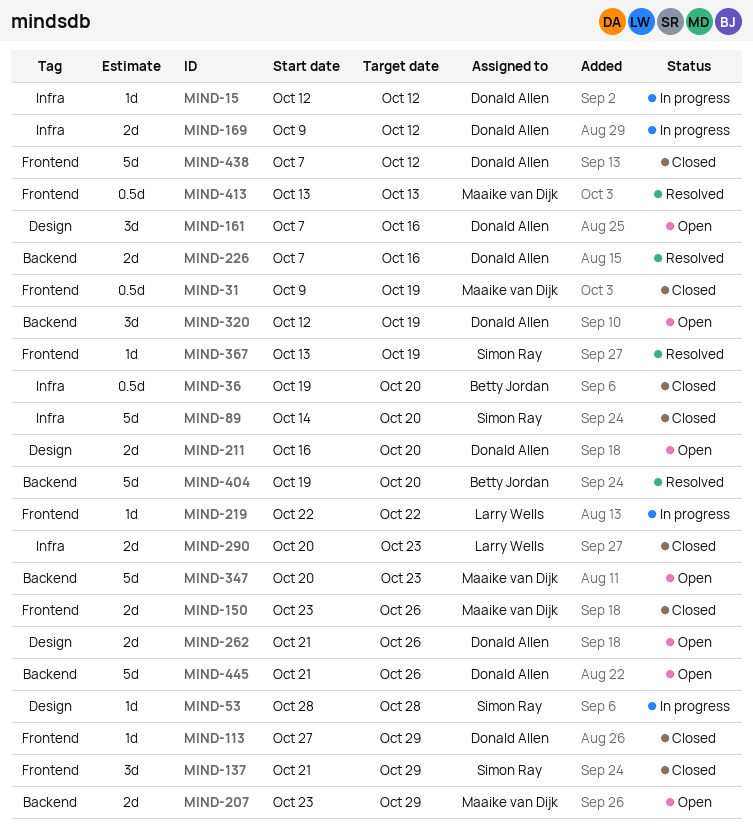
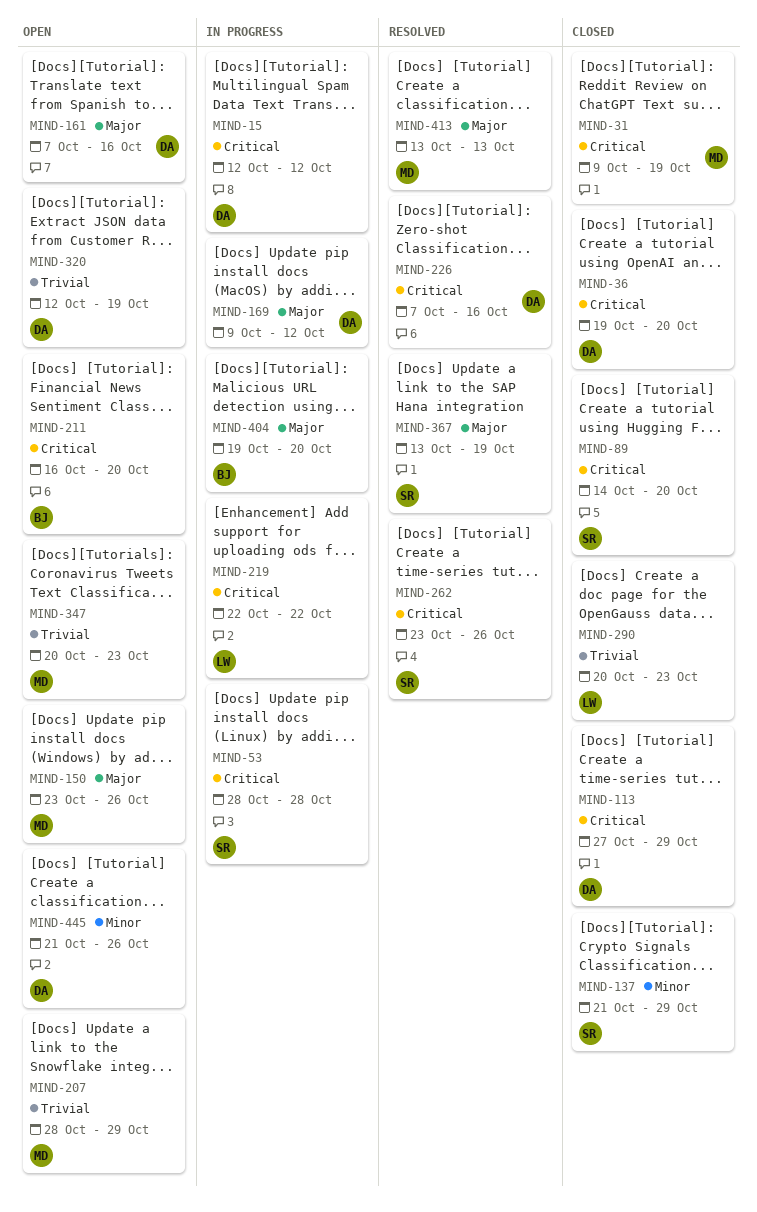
MIND-36, owner: Betty Jordan -> Donald Allen
MIND-150, status: Closed -> Open
MIND-207, start: Oct 23 -> Oct 28
MIND-211, owner: Donald Allen -> Betty Jordan
MIND-262, status: Open -> Resolved
MIND-262, owner: Donald Allen -> Simon Ray
MIND-262, start: Oct 21 -> Oct 23
MIND-404, status: Resolved -> In progress
MIND-438: present -> none

